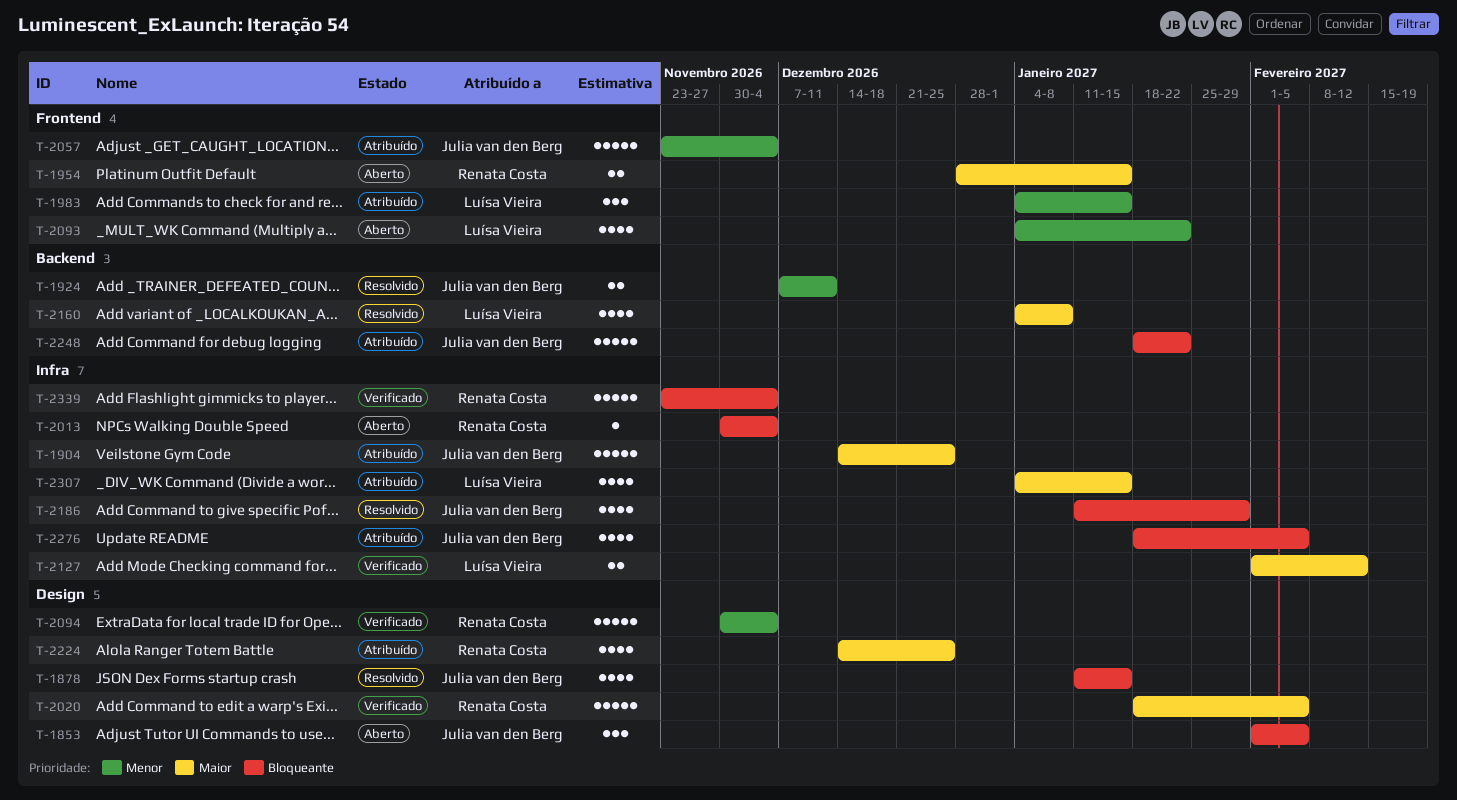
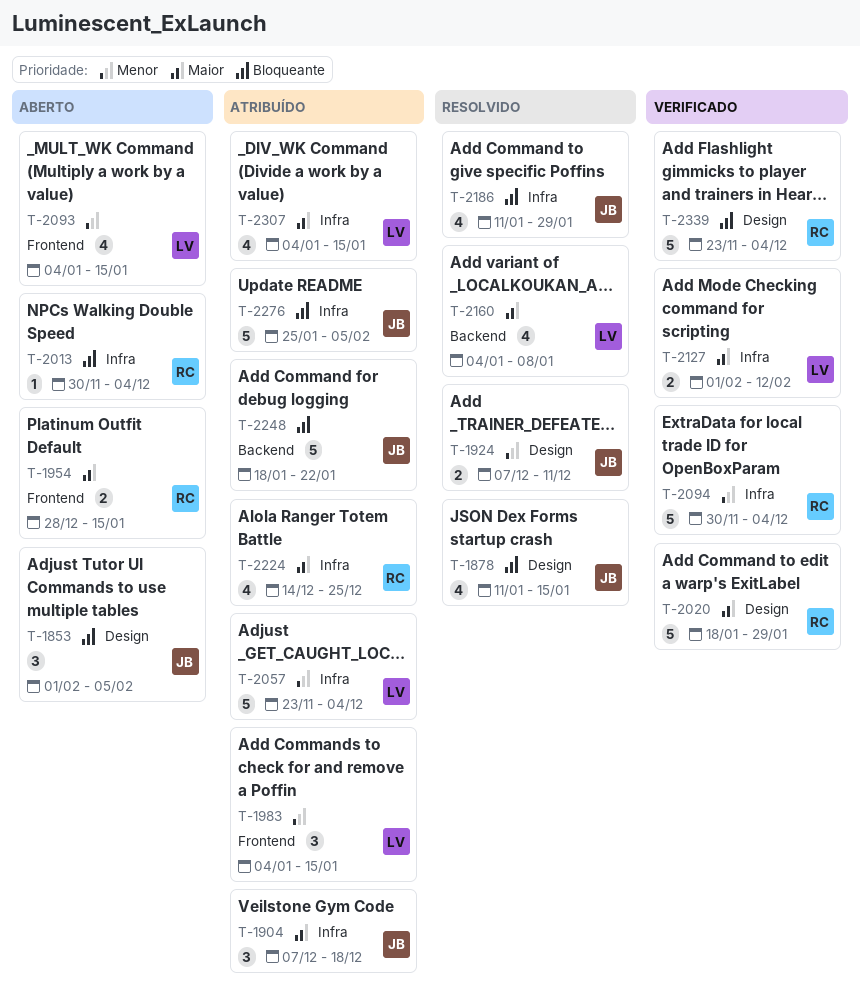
T-1904, estimate: 5 -> 3
T-1904, start: Dec 14 -> Dec 7
T-1904, due: Dec 25 -> Dec 18
T-1924, label: Backend -> Design
T-2020, due: Feb 5 -> Jan 29
T-2057, owner: Julia van den Berg -> Luísa Vieira
T-2057, label: Frontend -> Infra
T-2093, due: Jan 22 -> Jan 15
T-2094, label: Design -> Infra
T-2224, label: Design -> Infra
T-2276, estimate: 4 -> 5
T-2276, start: Jan 18 -> Jan 25
T-2339, label: Infra -> Design

